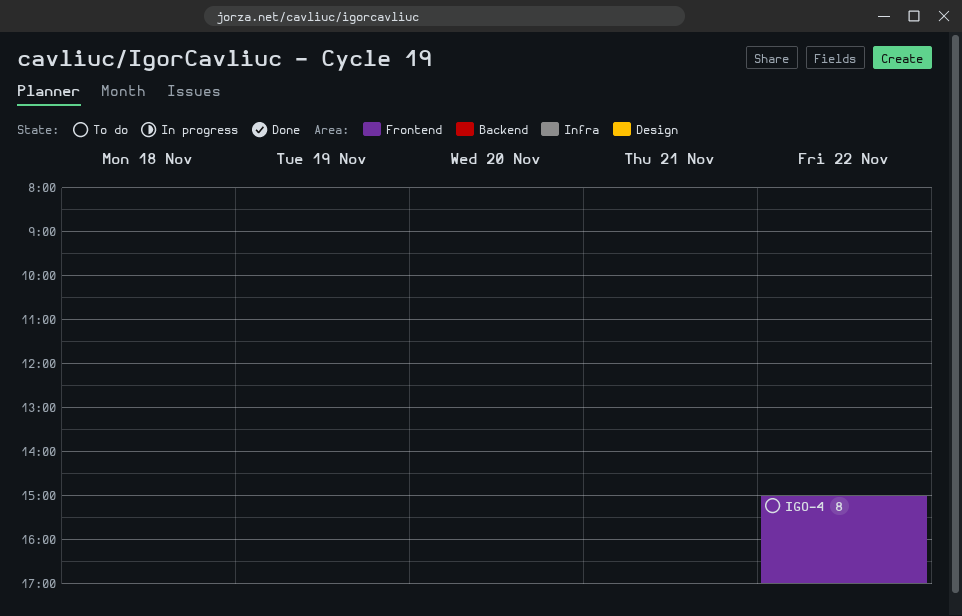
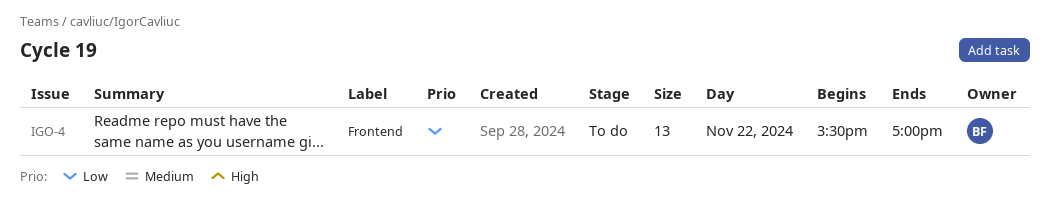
IGO-4, estimate: 8 -> 13
IGO-4, begins: 15:00 -> 15:30

